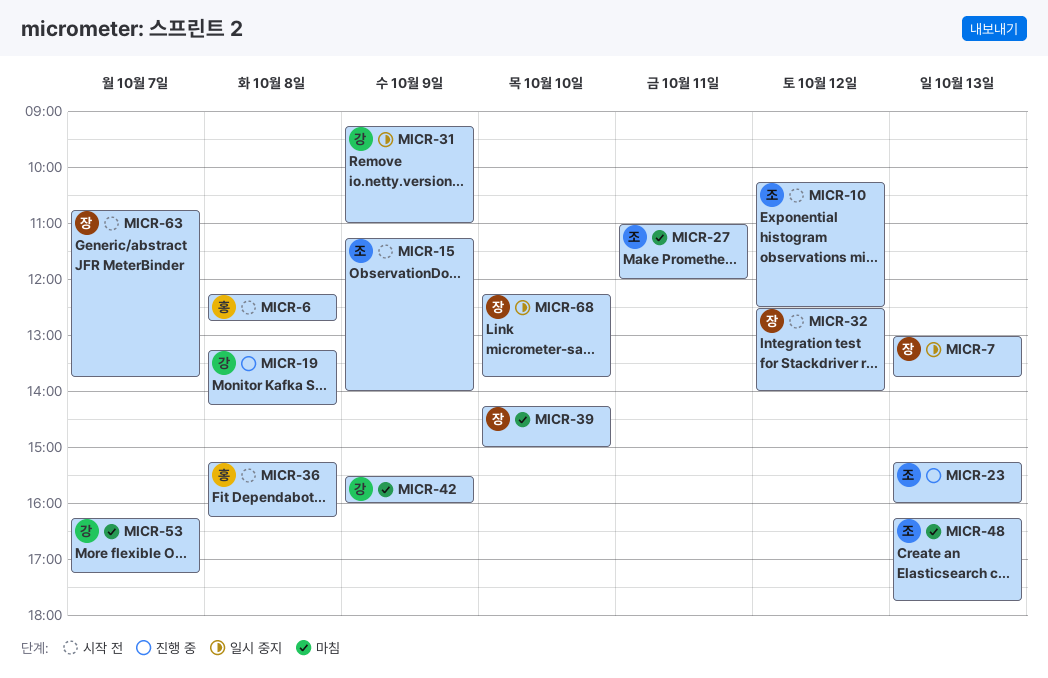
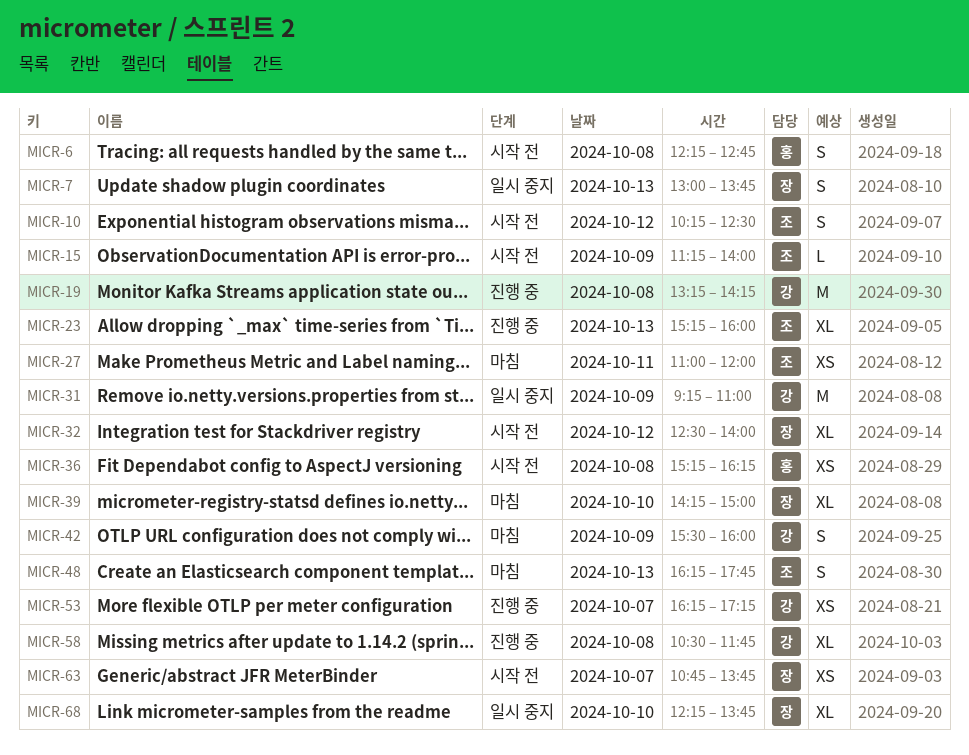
MICR-53, status: 마침 -> 진행 중
MICR-58: none -> present

